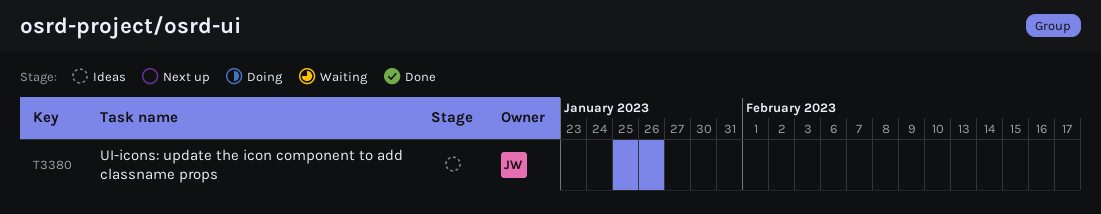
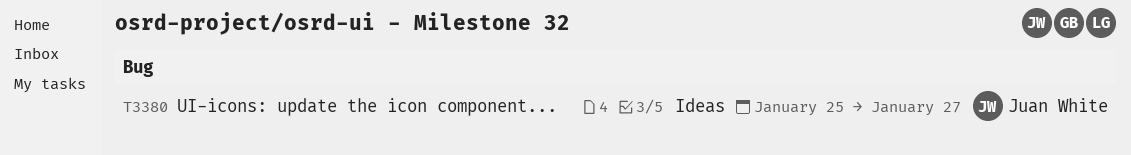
T3380, due: Jan 26 -> Jan 27

